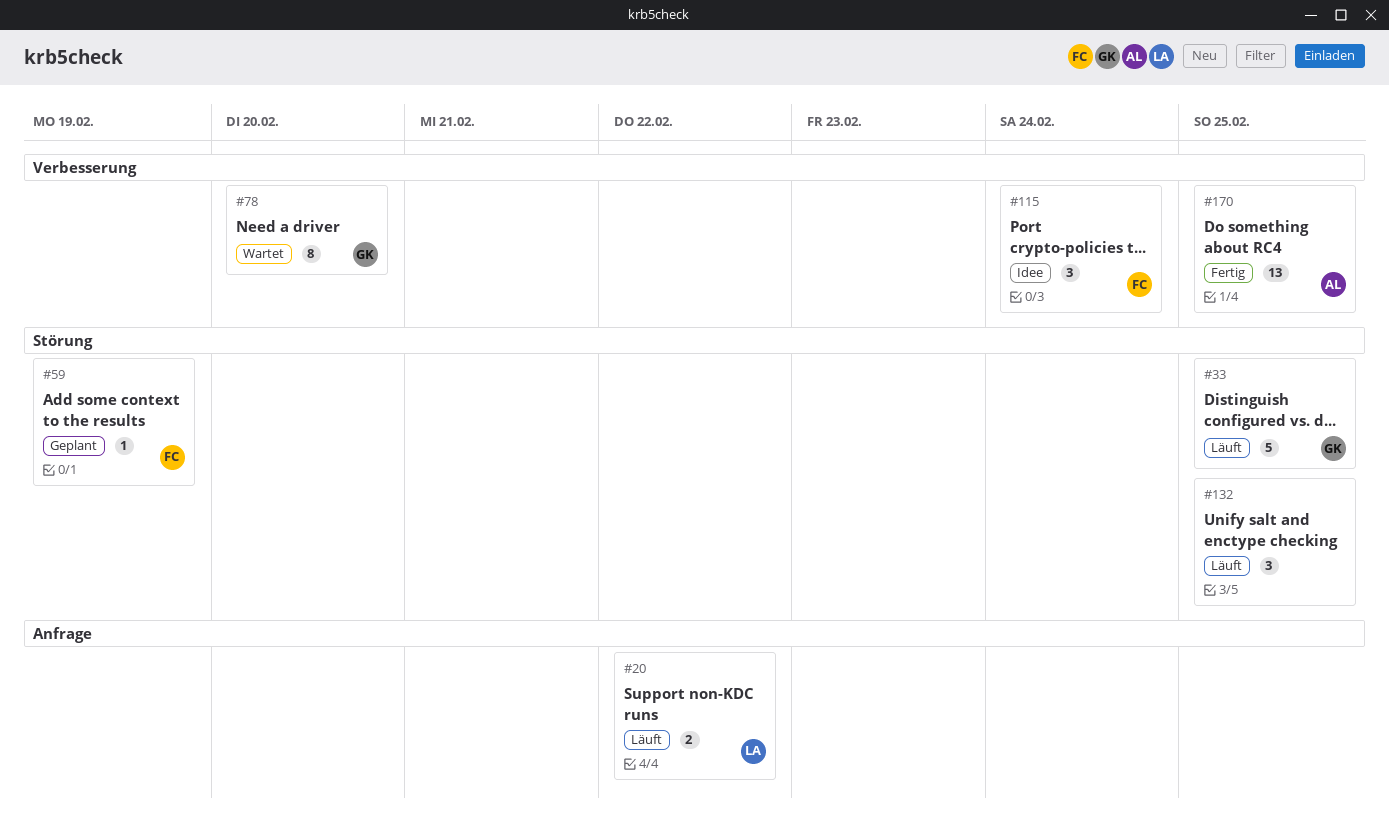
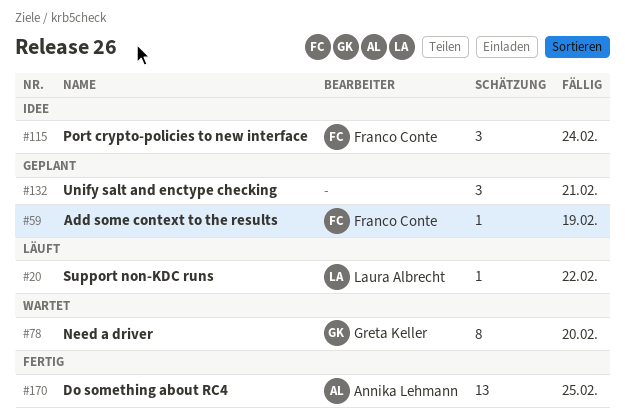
#20, estimate: 2 -> 1
#33: present -> none
#132, status: Läuft -> Geplant
#132, due: Feb 25 -> Feb 21

